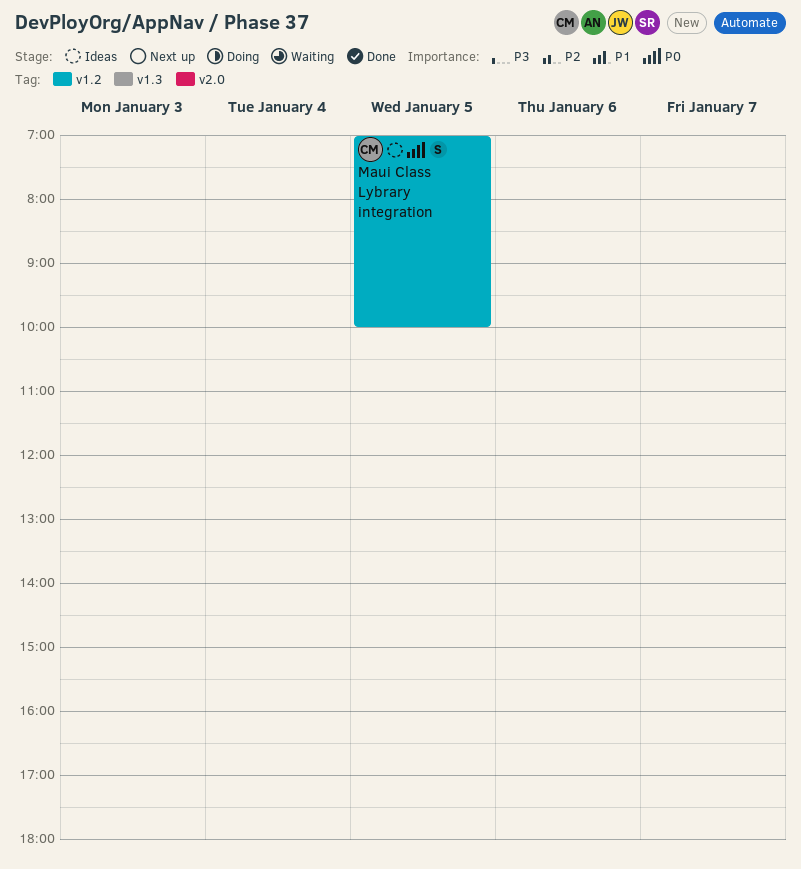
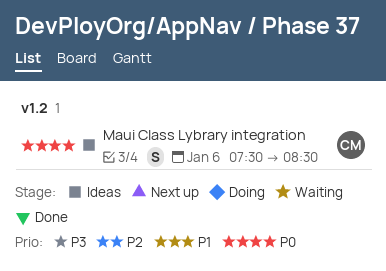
Maui Class Lybrary integration, day: Jan 5 -> Jan 6
Maui Class Lybrary integration, begins: 07:00 -> 07:30
Maui Class Lybrary integration, ends: 10:00 -> 08:30

